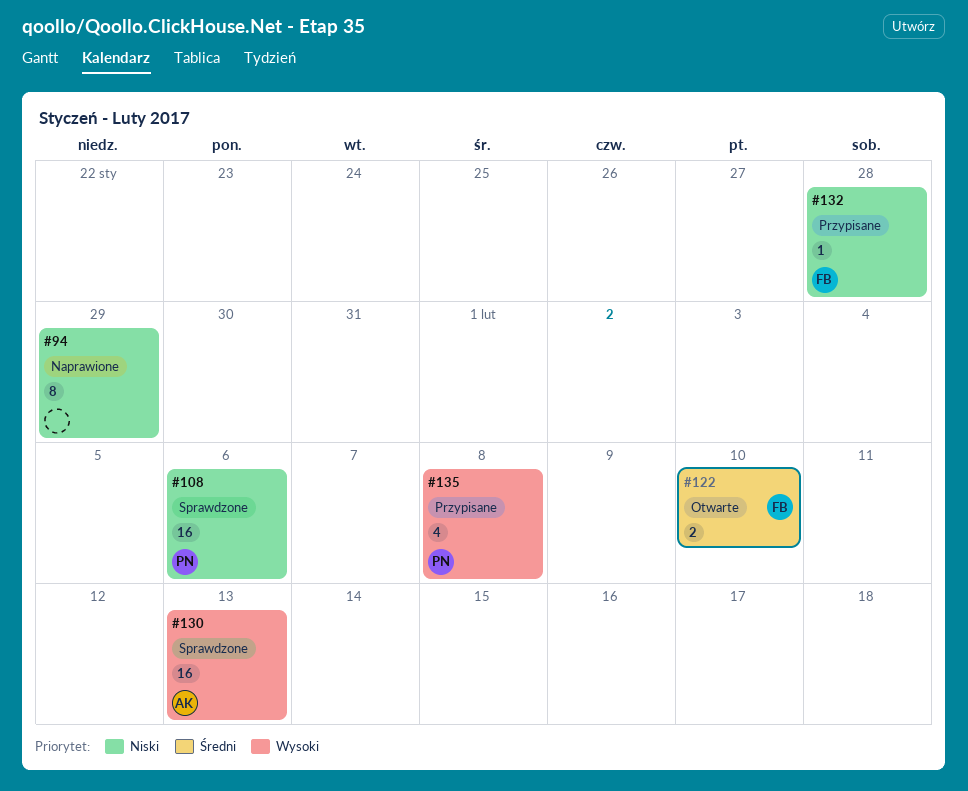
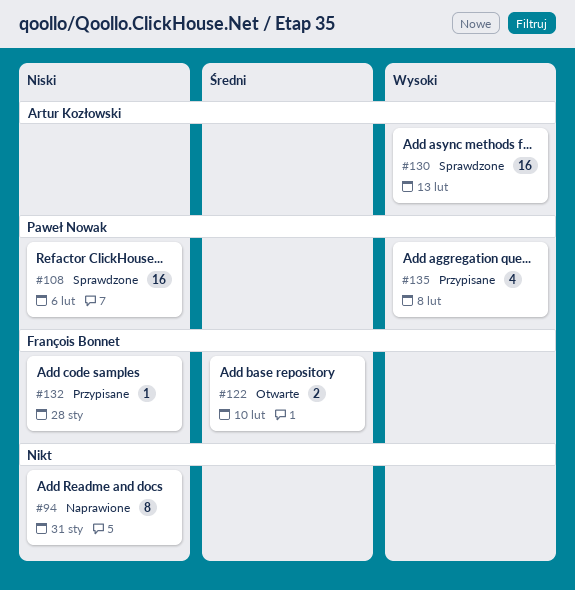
#94, due: Jan 29 -> Jan 31

